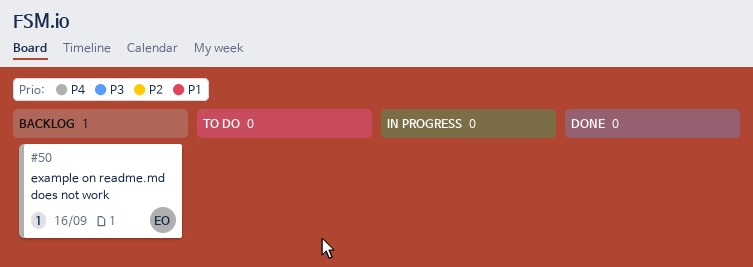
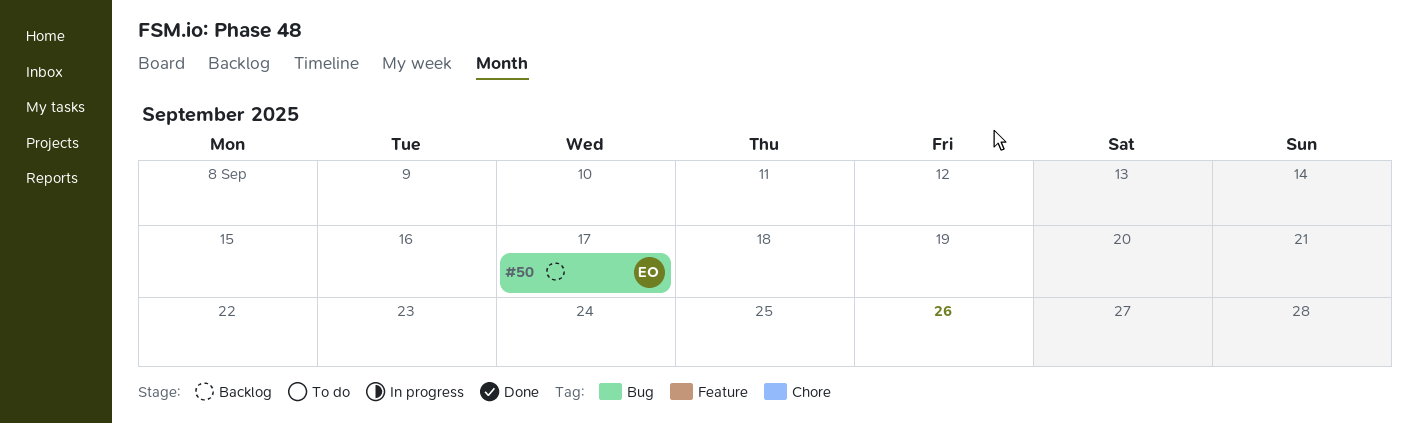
#50, due: Sep 16 -> Sep 17

